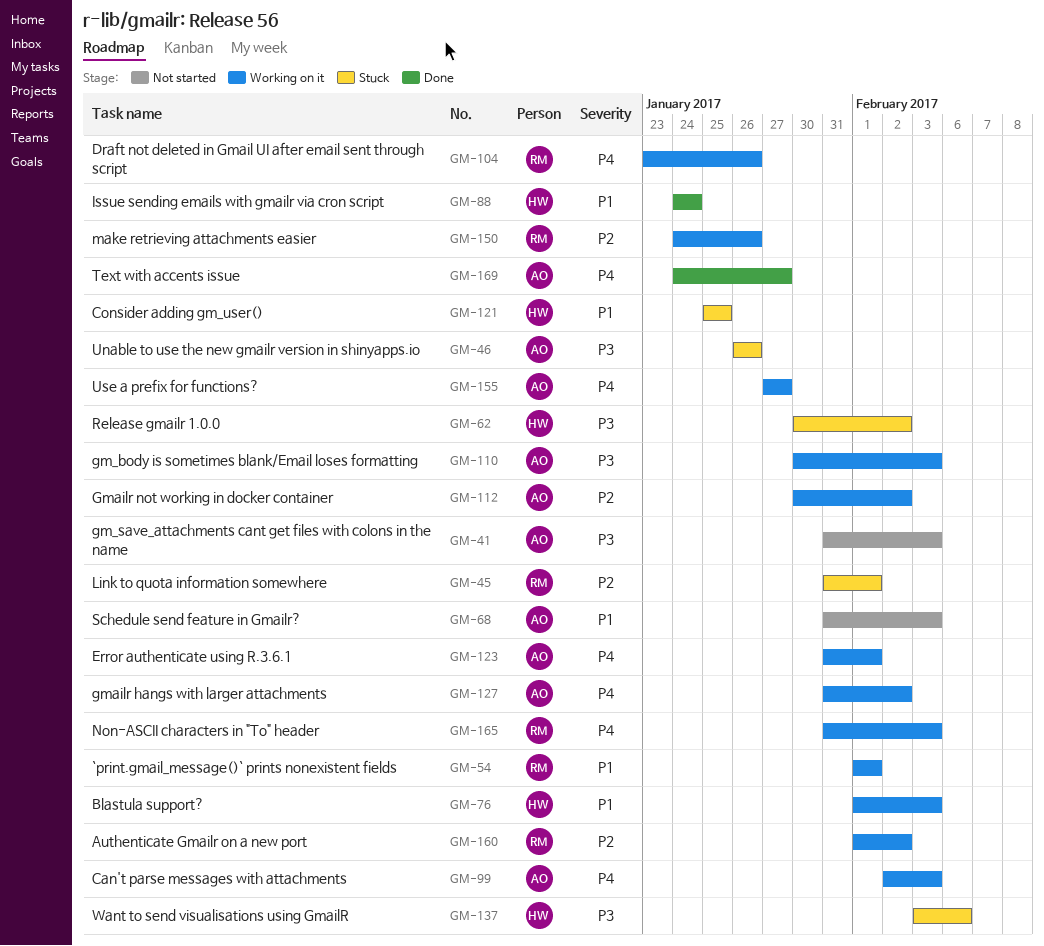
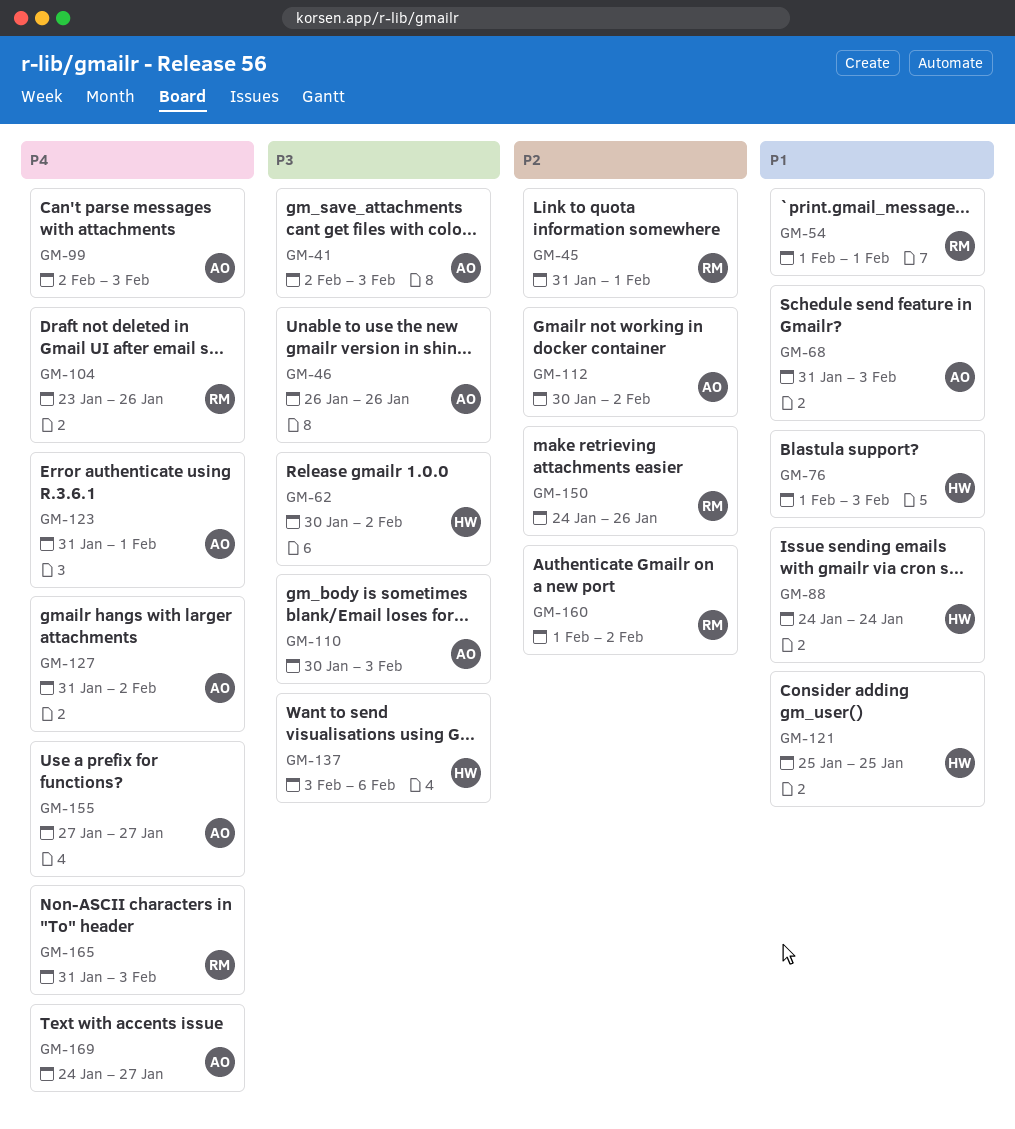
GM-41, start: Jan 31 -> Feb 2

